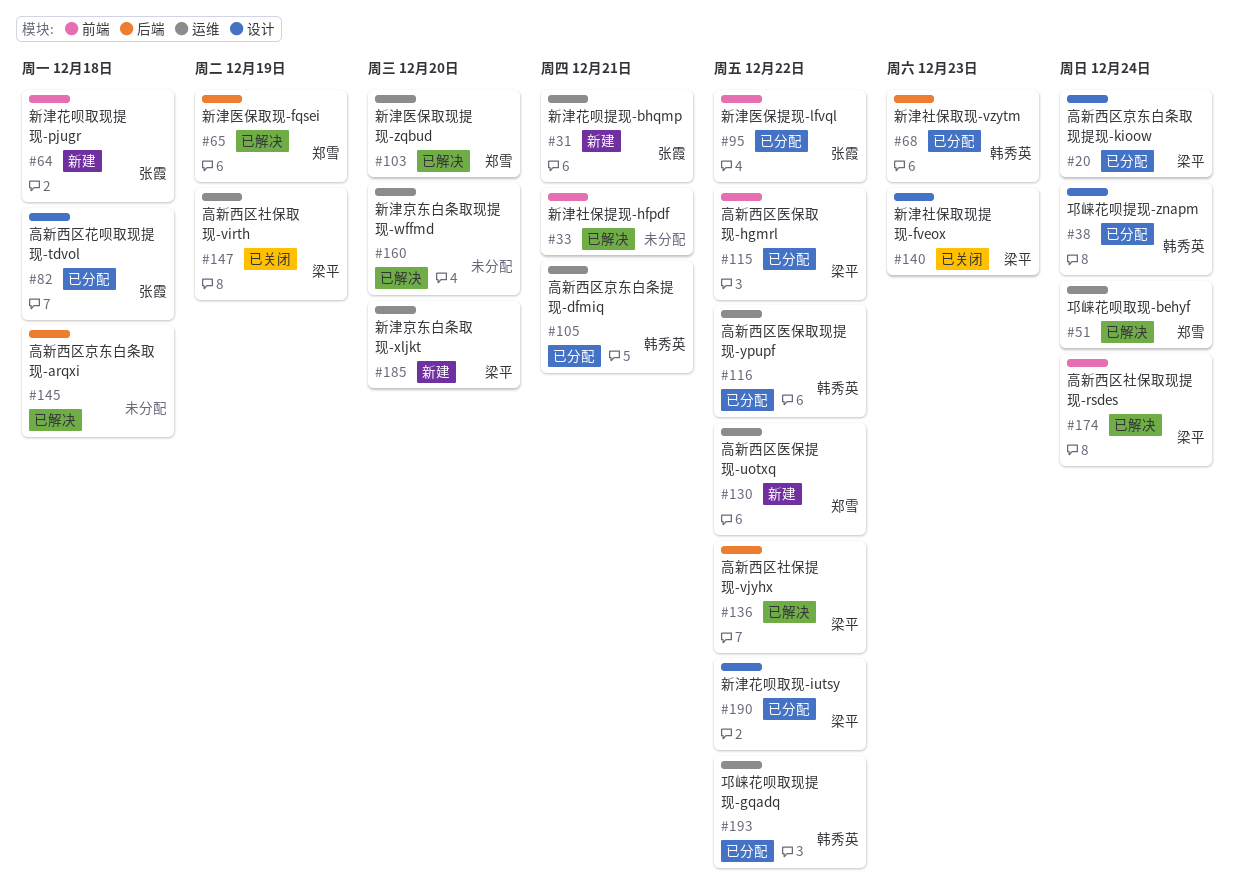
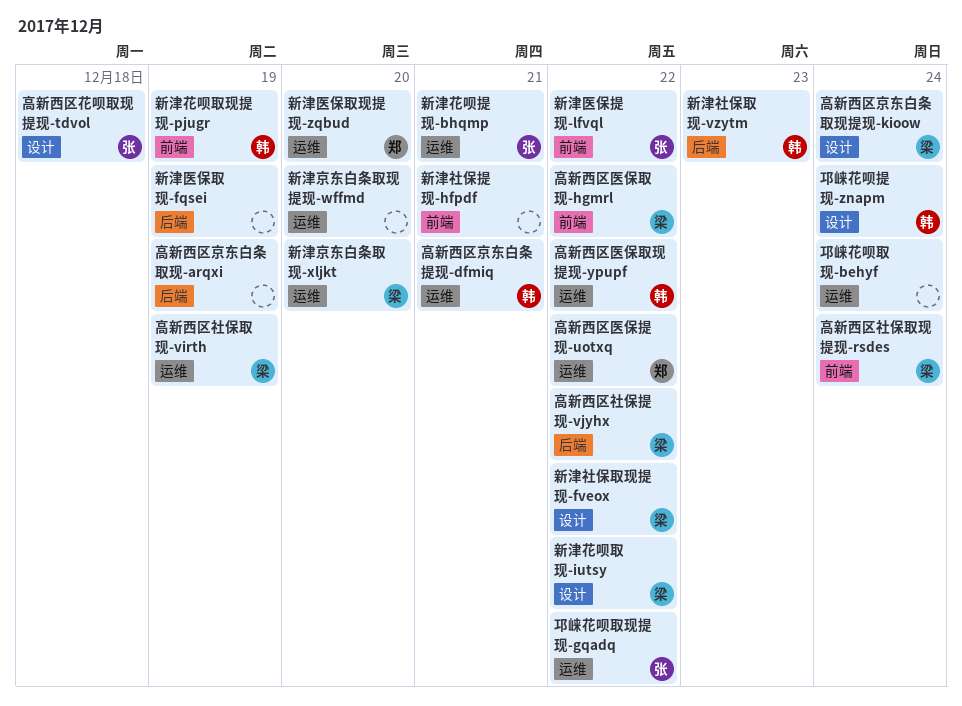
新津医保取现-fqsei, owner: 郑雪 -> none
新津社保取现提现-fveox, due: Dec 23 -> Dec 22
新津花呗取现提现-pjugr, owner: 张霞 -> 韩秀英
新津花呗取现提现-pjugr, due: Dec 18 -> Dec 19
邛崃花呗取现-behyf, owner: 郑雪 -> none
邛崃花呗取现提现-gqadq, owner: 韩秀英 -> 张霞
高新西区京东白条取现-arqxi, due: Dec 18 -> Dec 19

